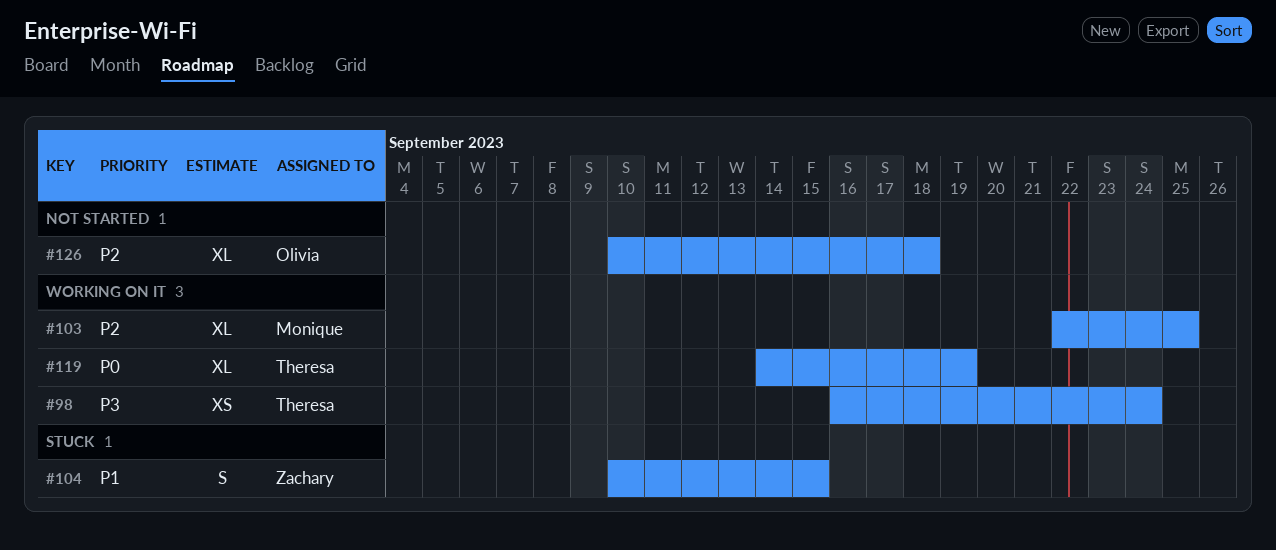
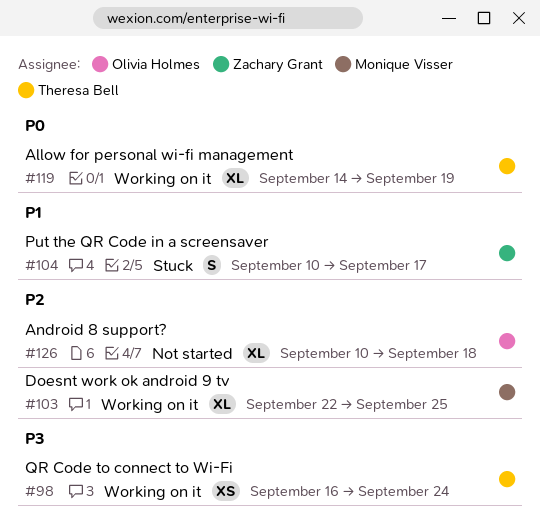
#104, due: Sep 15 -> Sep 17

